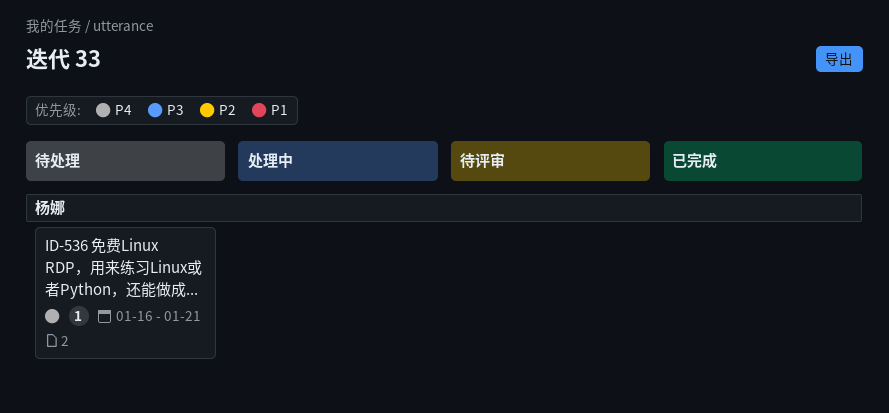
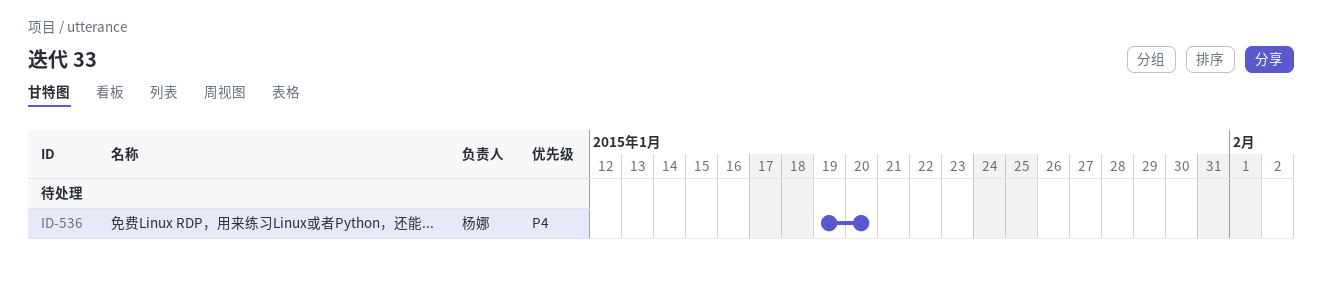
ID-536, start: Jan 16 -> Jan 19
ID-536, due: Jan 21 -> Jan 20

